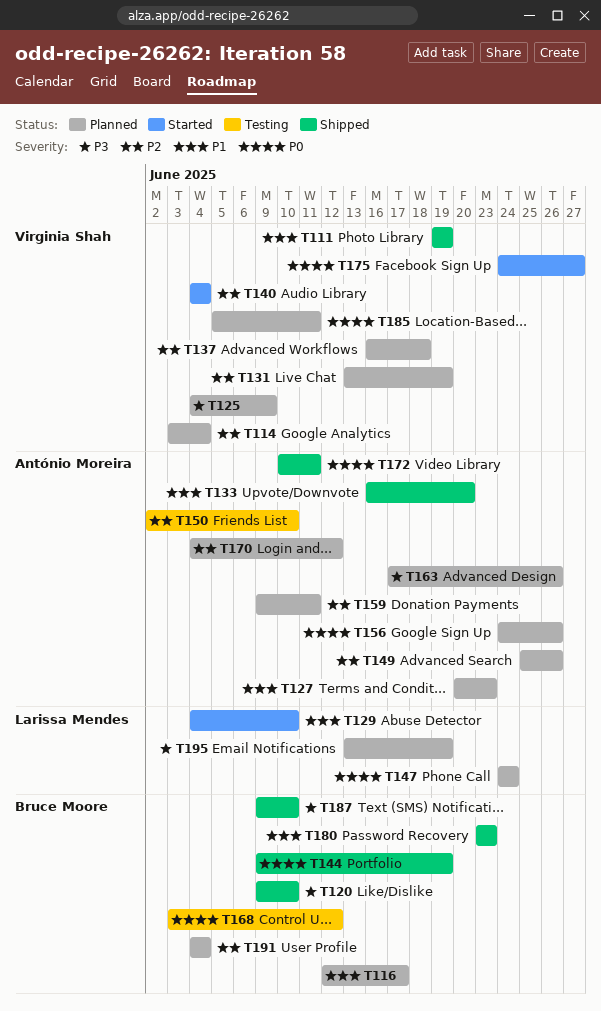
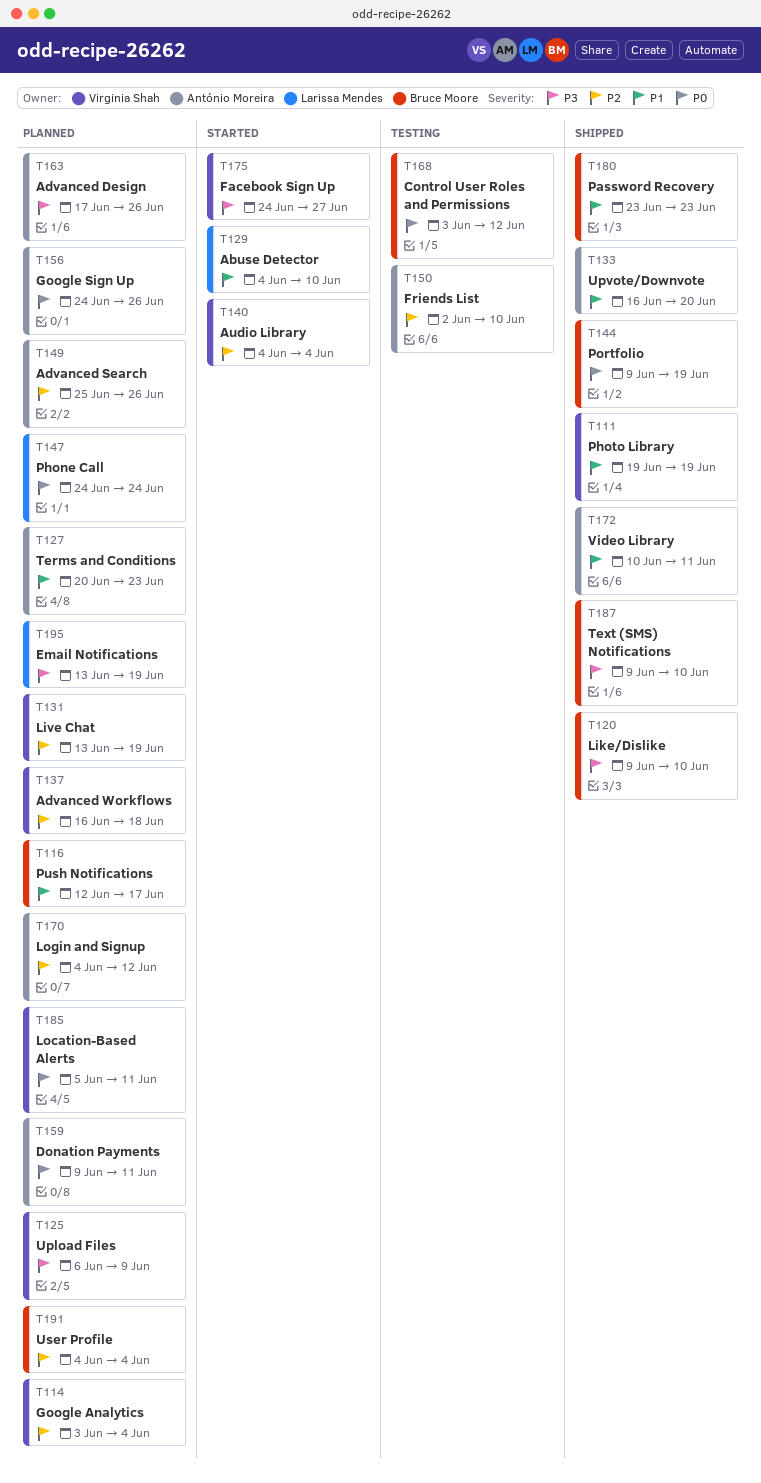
T125, start: Jun 4 -> Jun 6
T159, priority: P2 -> P0
T172, priority: P0 -> P1
T175, priority: P0 -> P3

